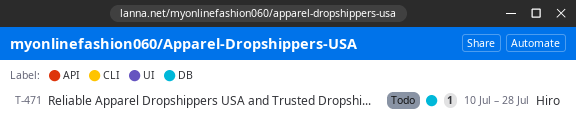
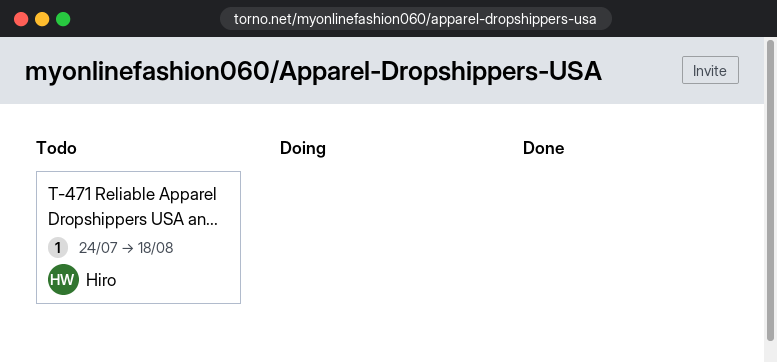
T-471, start: Jul 10 -> Jul 24
T-471, due: Jul 28 -> Aug 18

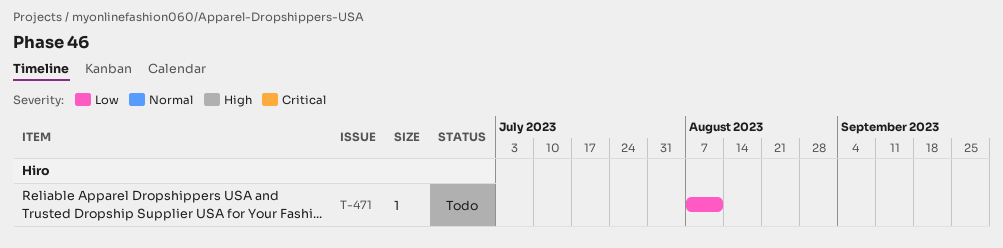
T-471, start: Jul 24 -> Aug 7
T-471, due: Aug 18 -> Aug 11

